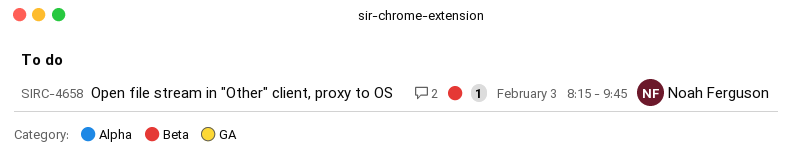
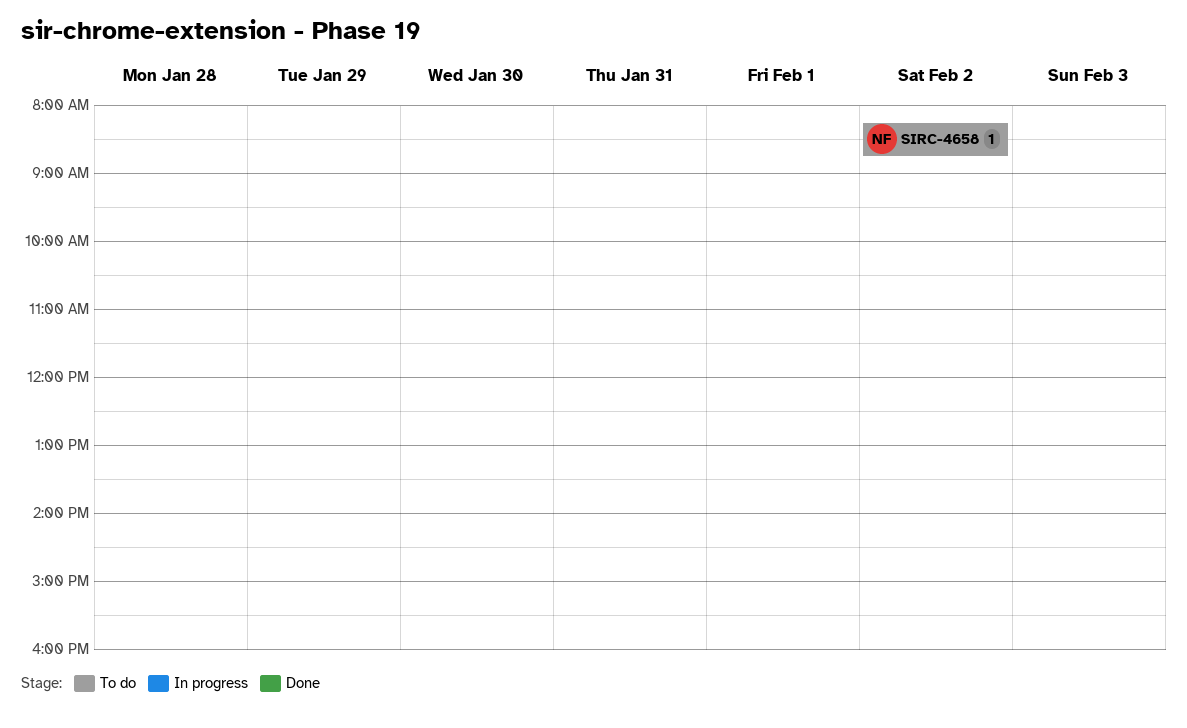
SIRC-4658, day: Feb 3 -> Feb 2
SIRC-4658, ends: 09:45 -> 08:45

